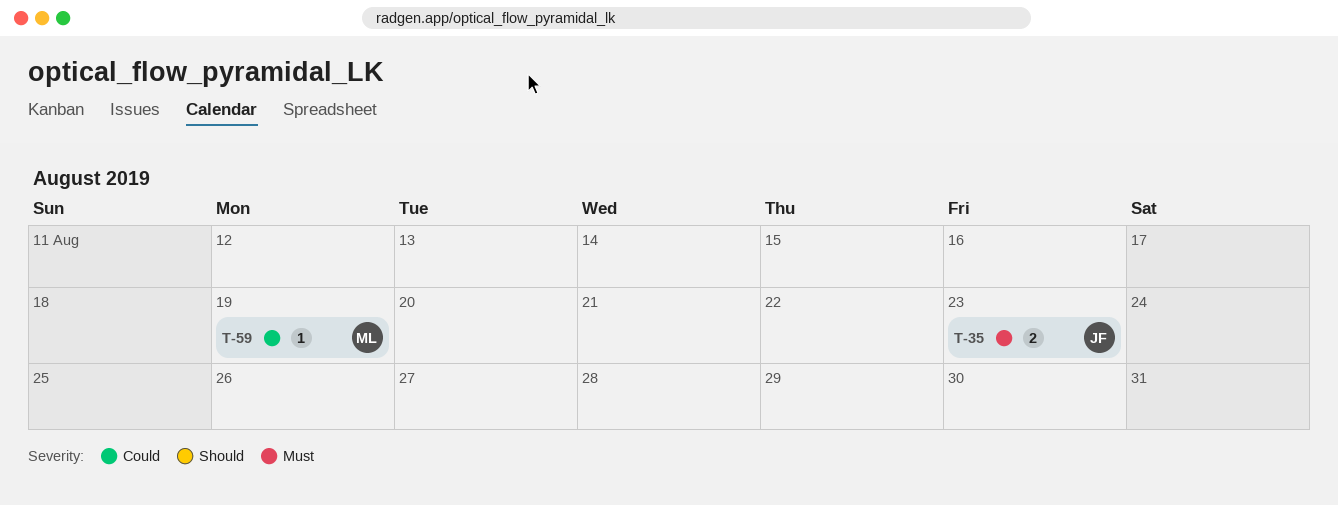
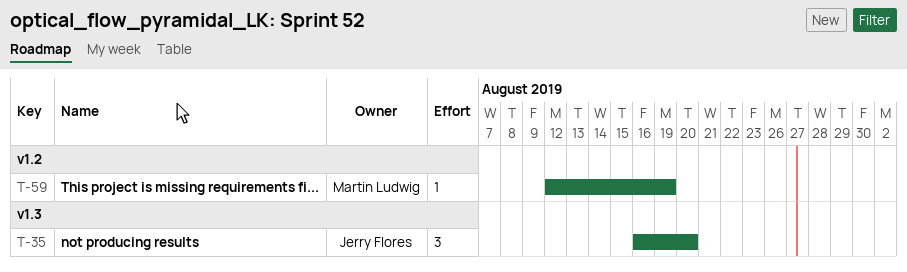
T-35, estimate: 2 -> 3
T-35, due: Aug 23 -> Aug 20

